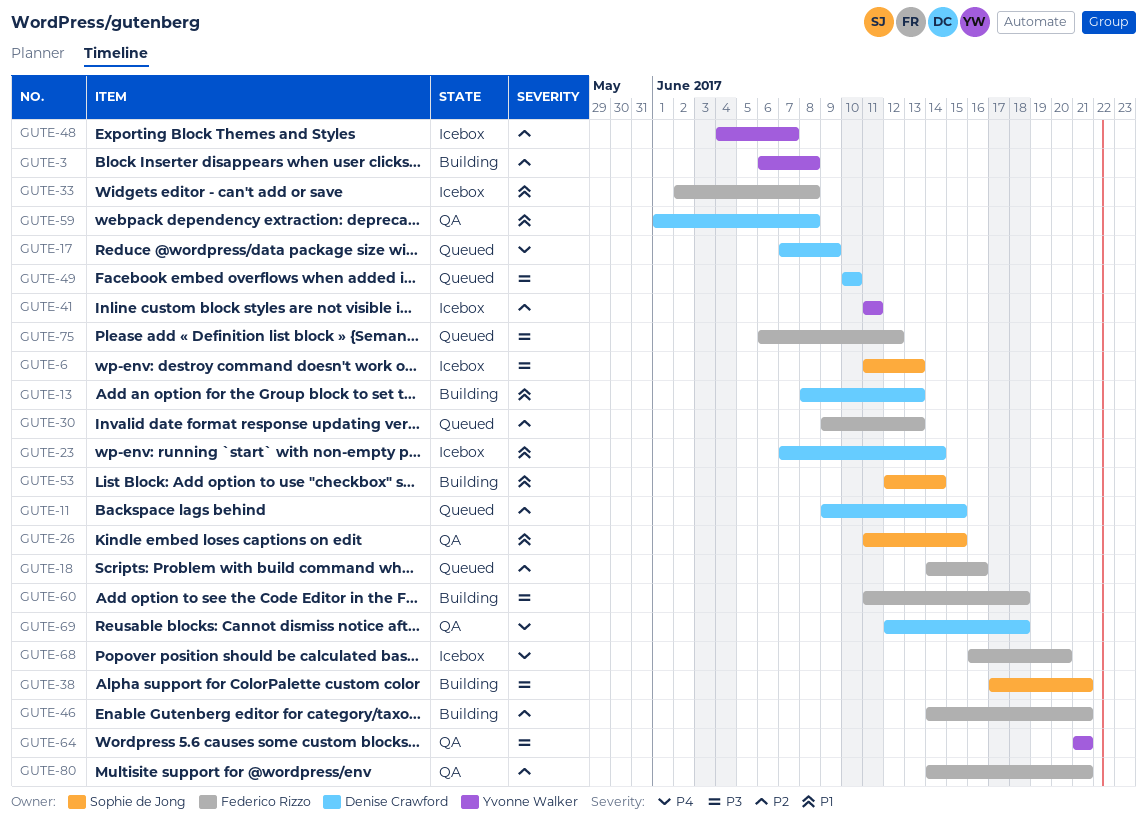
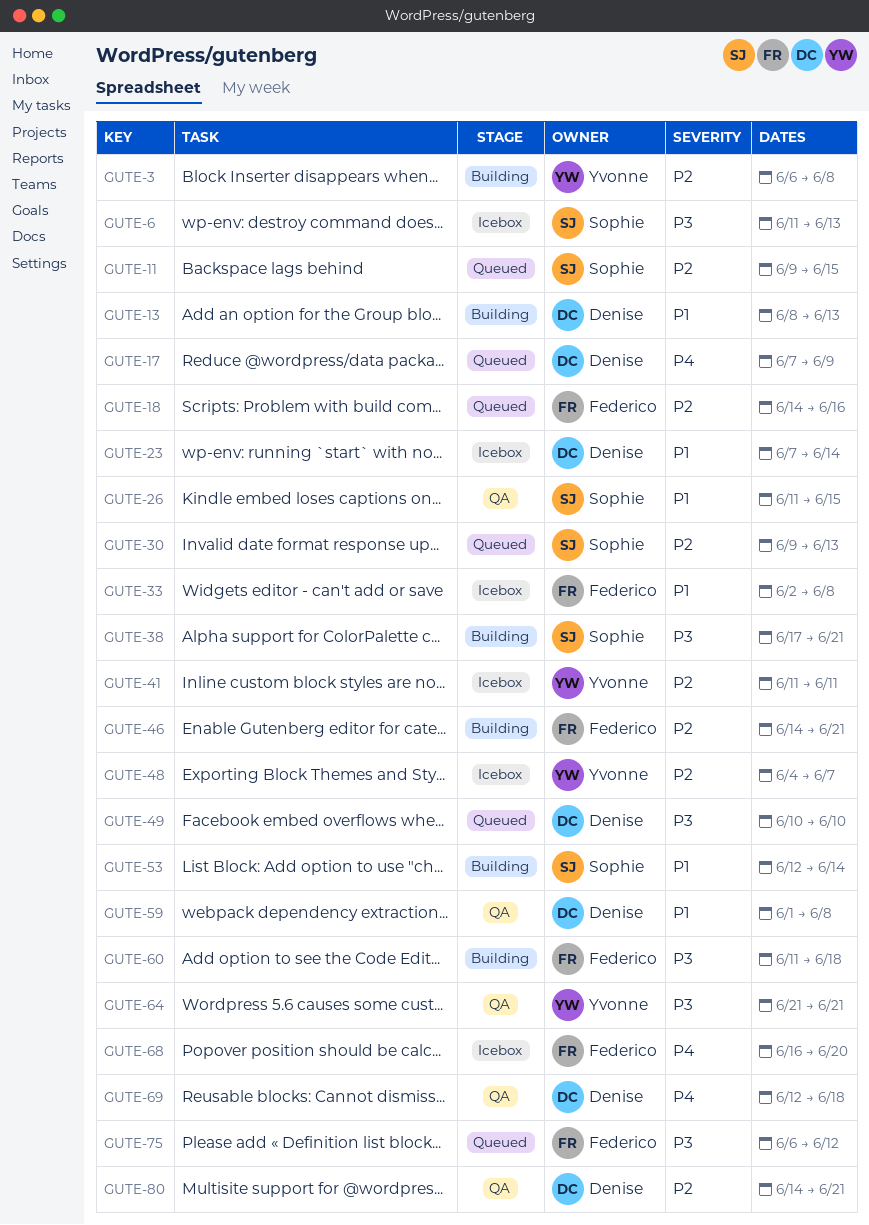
GUTE-11, owner: Denise Crawford -> Sophie de Jong
GUTE-30, owner: Federico Rizzo -> Sophie de Jong
GUTE-80, owner: Federico Rizzo -> Denise Crawford

